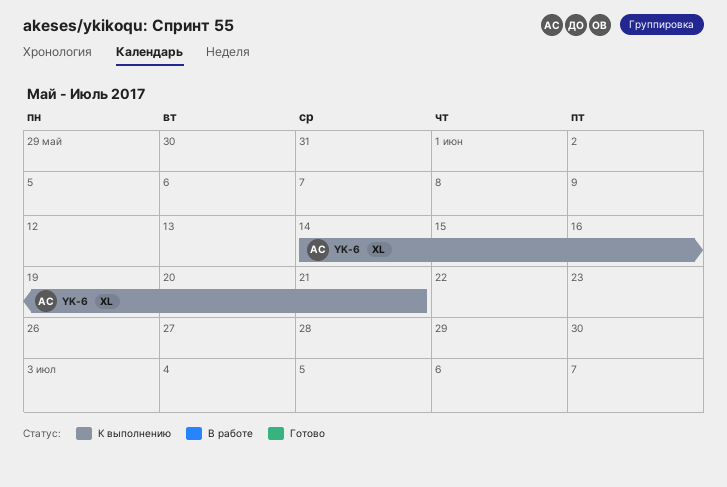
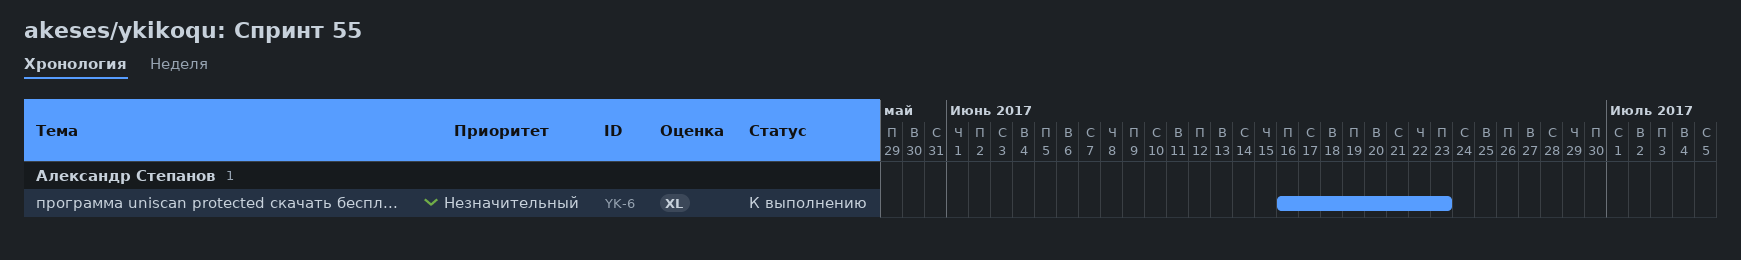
YK-6, start: Jun 14 -> Jun 16
YK-6, due: Jun 21 -> Jun 23

